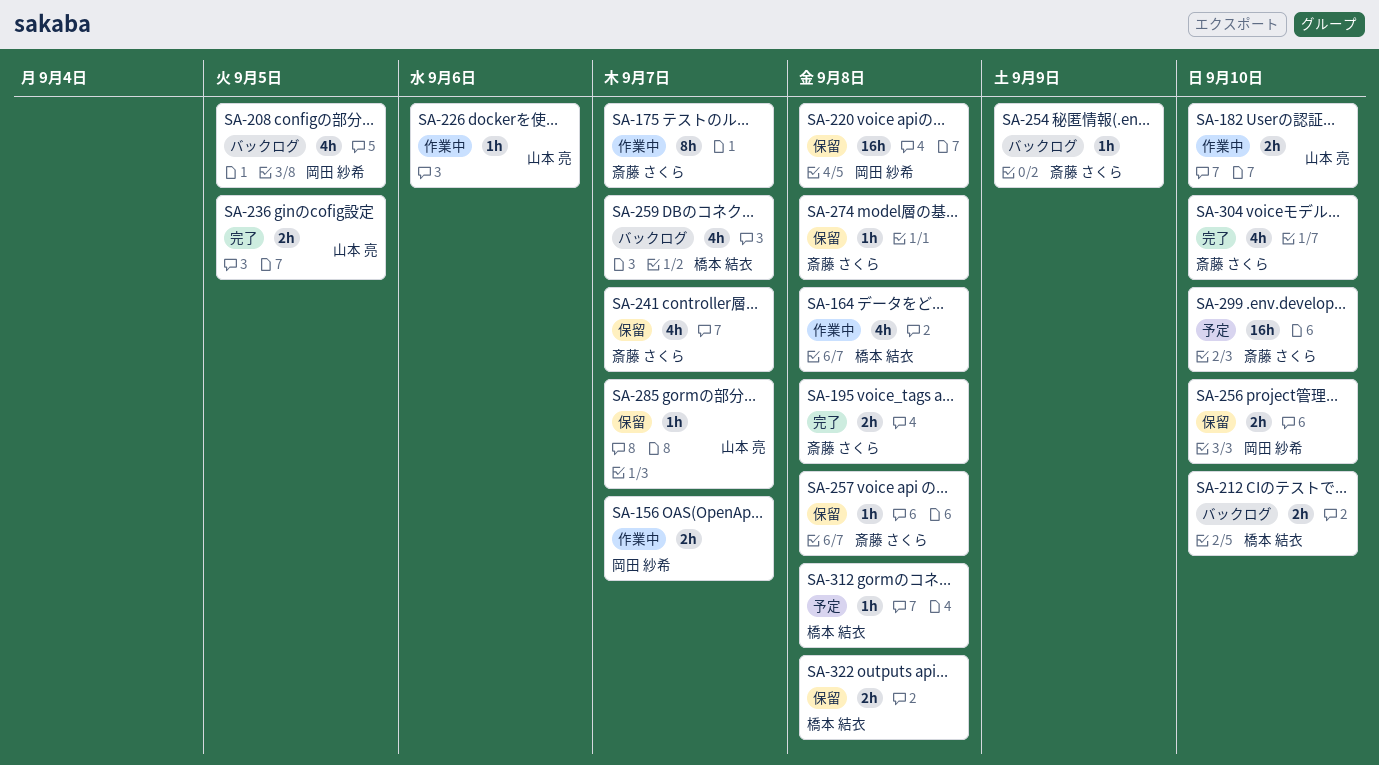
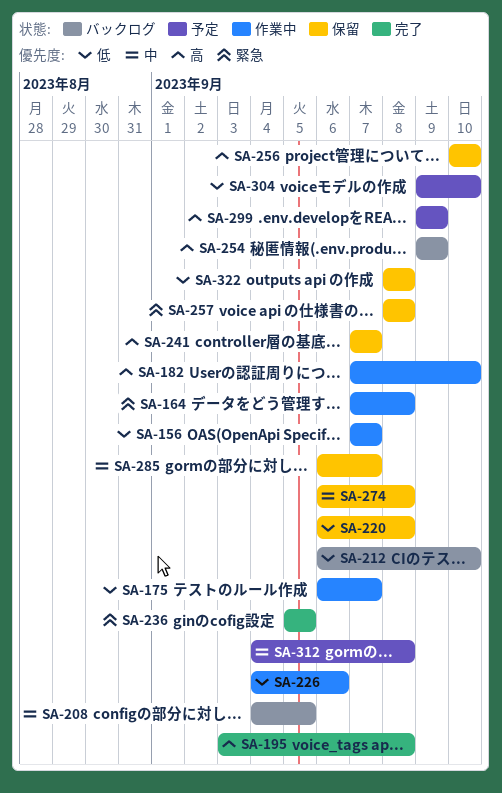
SA-259: present -> none
SA-299, due: Sep 10 -> Sep 9
SA-304, status: 完了 -> 予定

